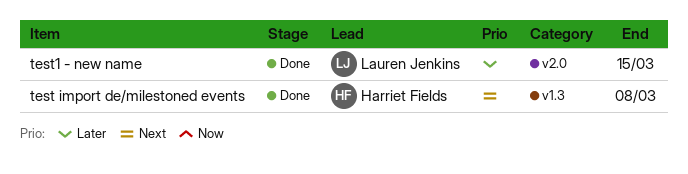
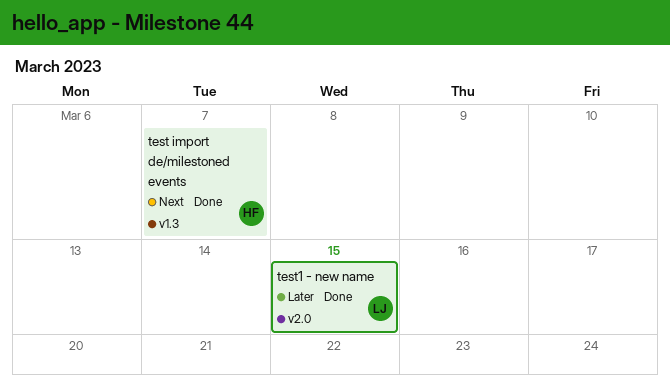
test import de/milestoned events, due: Mar 8 -> Mar 7

